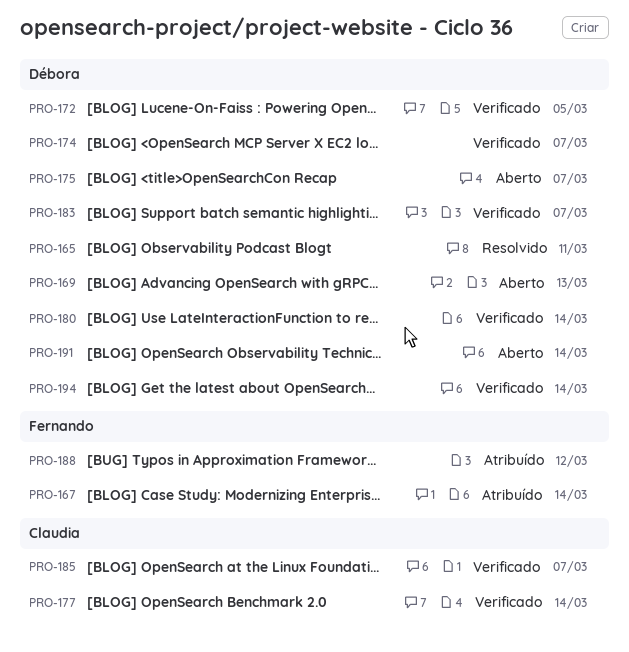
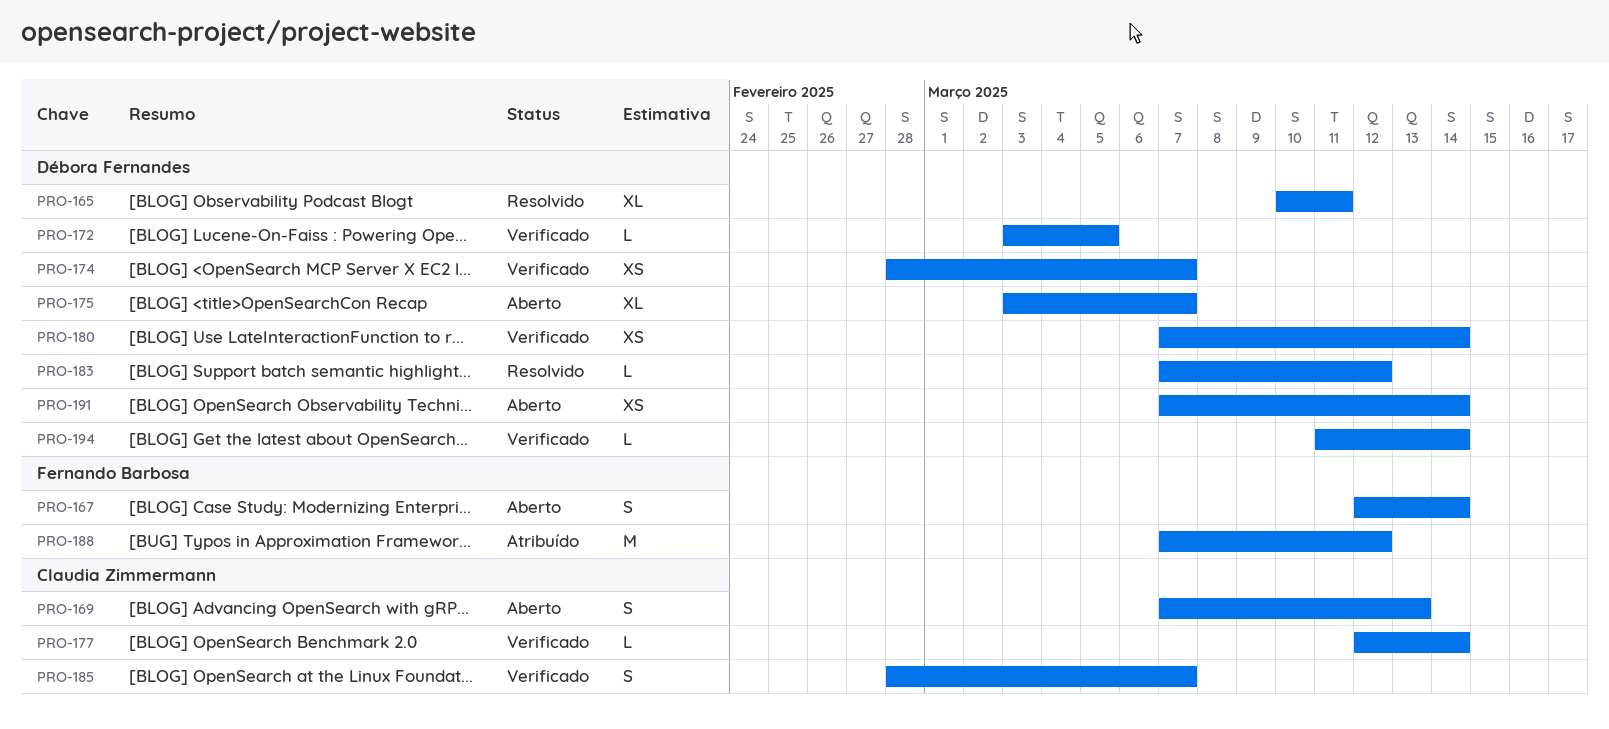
PRO-167, status: Atribuído -> Aberto
PRO-169, owner: Débora Fernandes -> Claudia Zimmermann
PRO-183, status: Verificado -> Resolvido
PRO-183, due: Mar 7 -> Mar 12

